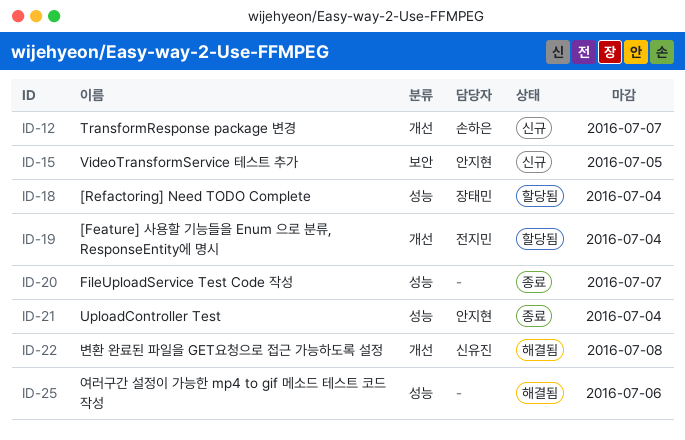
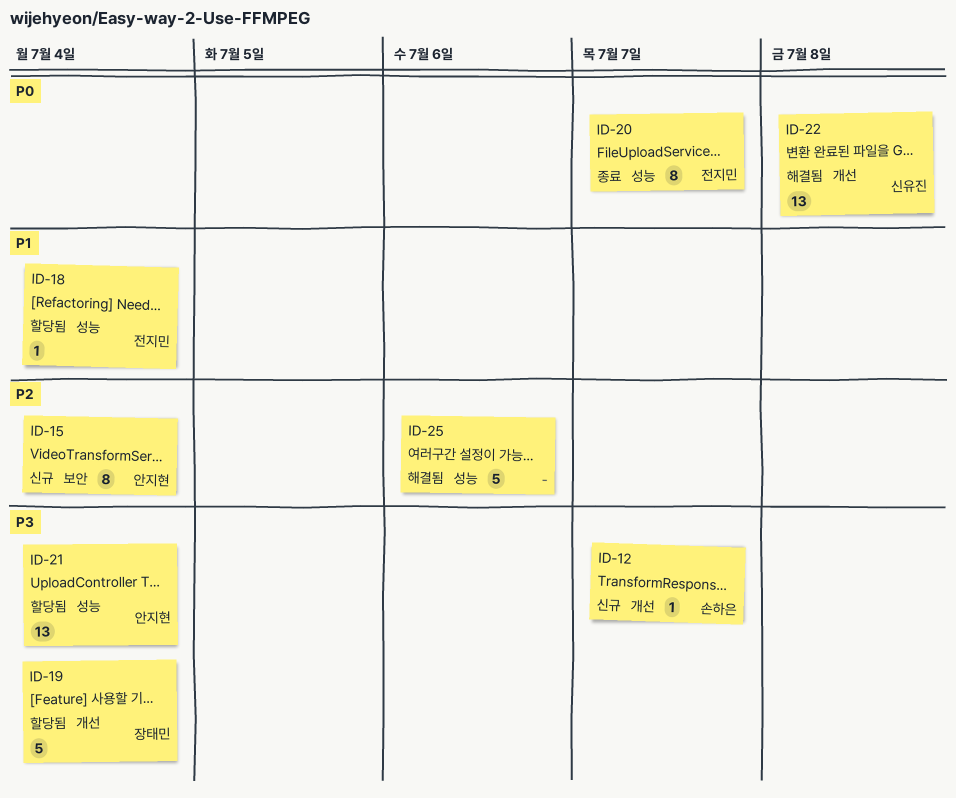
ID-15, due: Jul 5 -> Jul 4
ID-18, owner: 장태민 -> 전지민
ID-19, owner: 전지민 -> 장태민
ID-20, owner: none -> 전지민
ID-21, status: 종료 -> 할당됨

